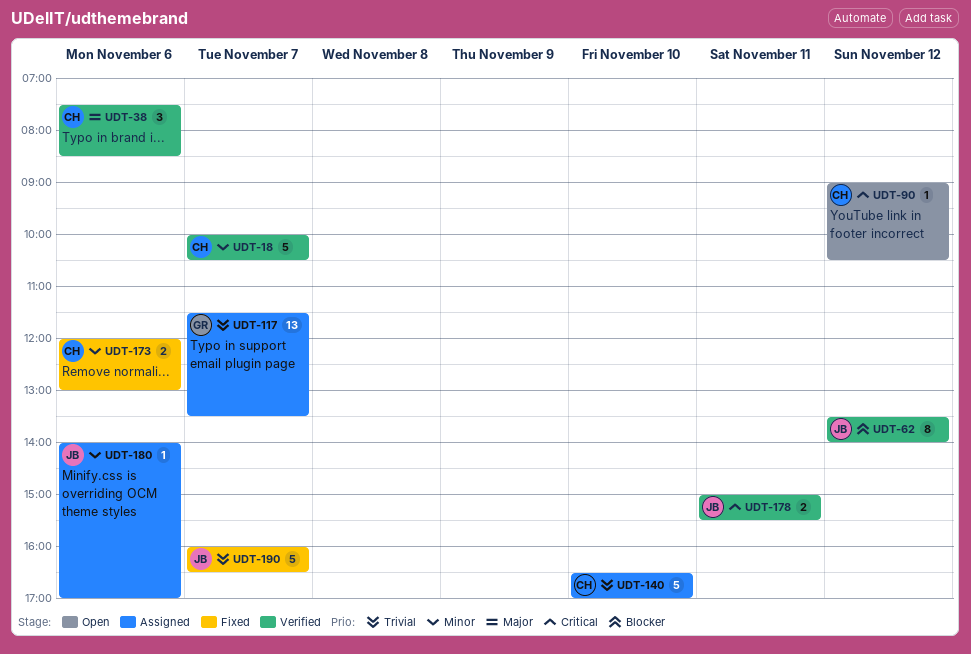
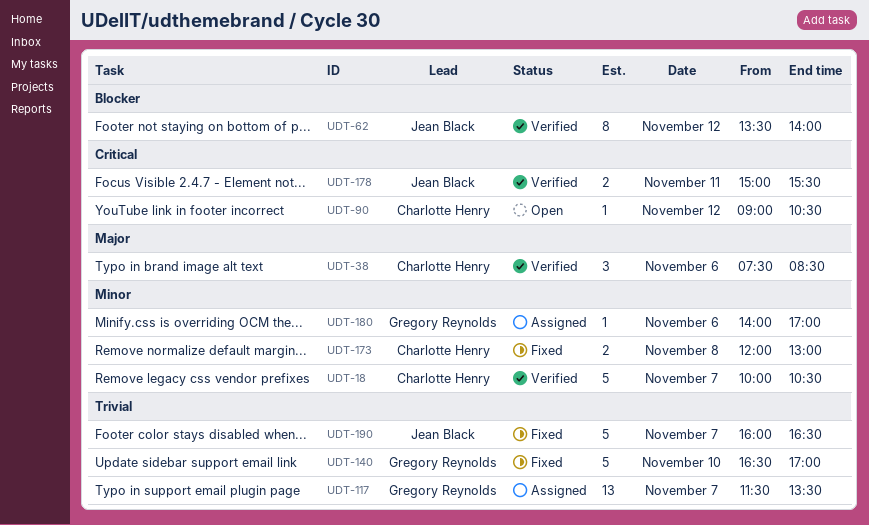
UDT-140, status: Assigned -> Fixed
UDT-140, owner: Charlotte Henry -> Gregory Reynolds
UDT-173, day: Nov 6 -> Nov 8
UDT-180, owner: Jean Black -> Gregory Reynolds

